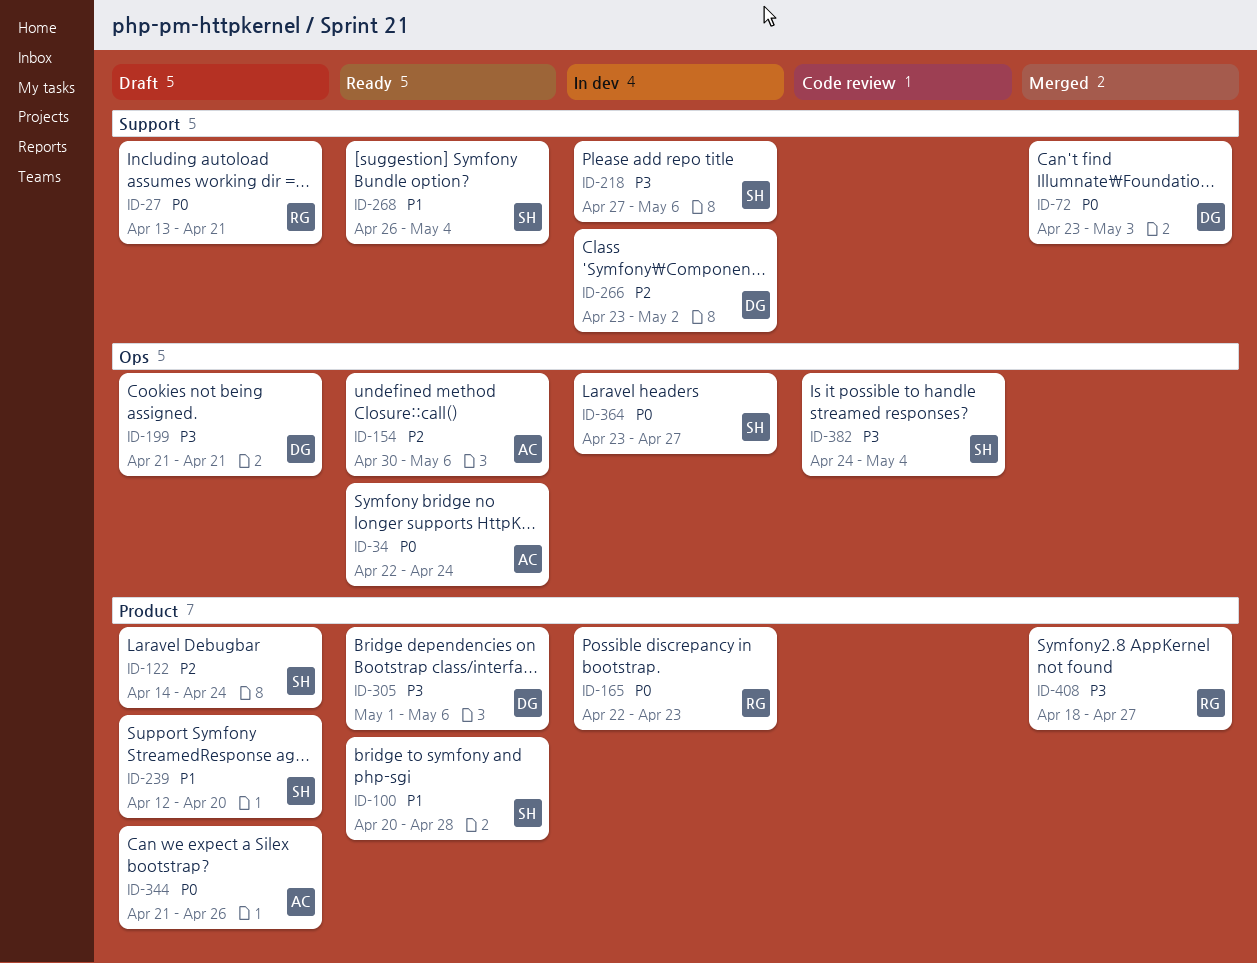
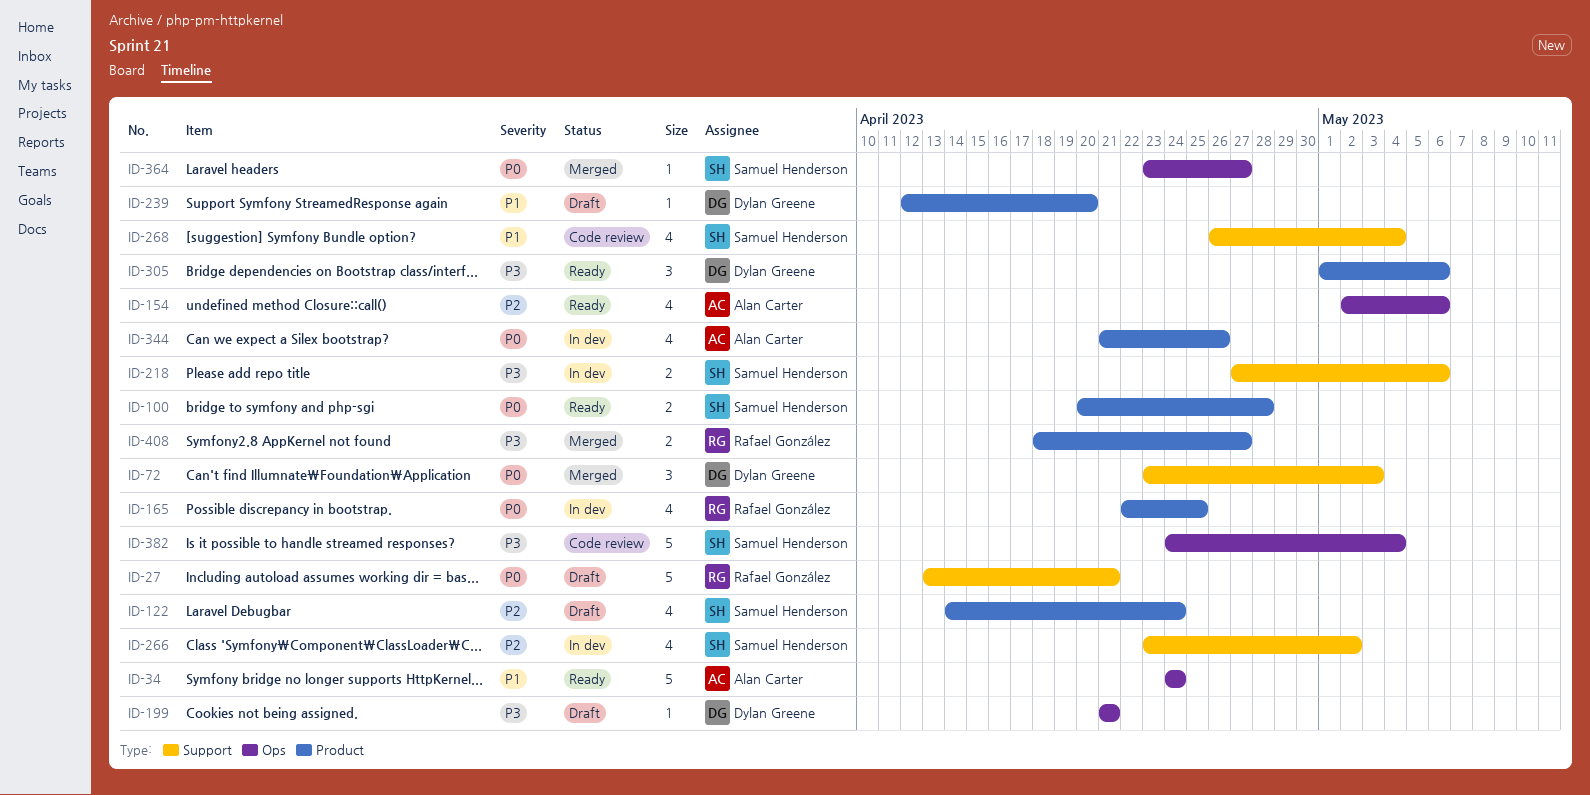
ID-34, priority: P0 -> P1
ID-34, start: Apr 22 -> Apr 24
ID-100, priority: P1 -> P0
ID-154, start: Apr 30 -> May 2
ID-165, due: Apr 23 -> Apr 25
ID-239, owner: Samuel Henderson -> Dylan Greene
ID-266, owner: Dylan Greene -> Samuel Henderson
ID-268, status: Ready -> Code review
ID-344, status: Draft -> In dev
ID-364, status: In dev -> Merged

